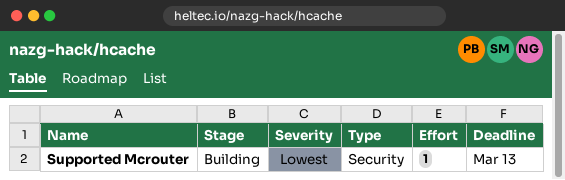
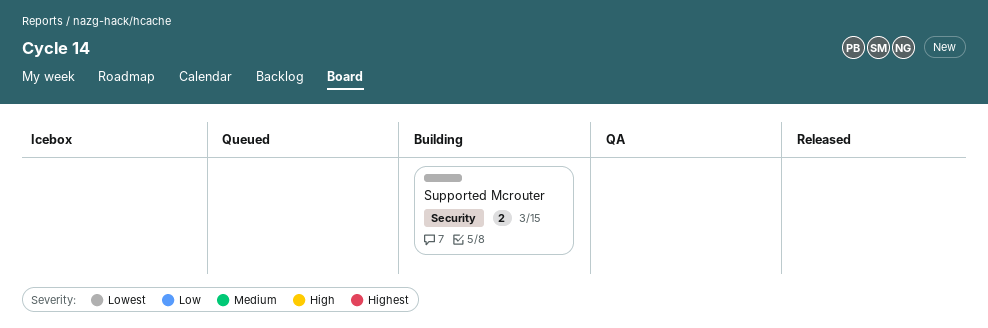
Supported Mcrouter, estimate: 1 -> 2
Supported Mcrouter, due: Mar 13 -> Mar 15

